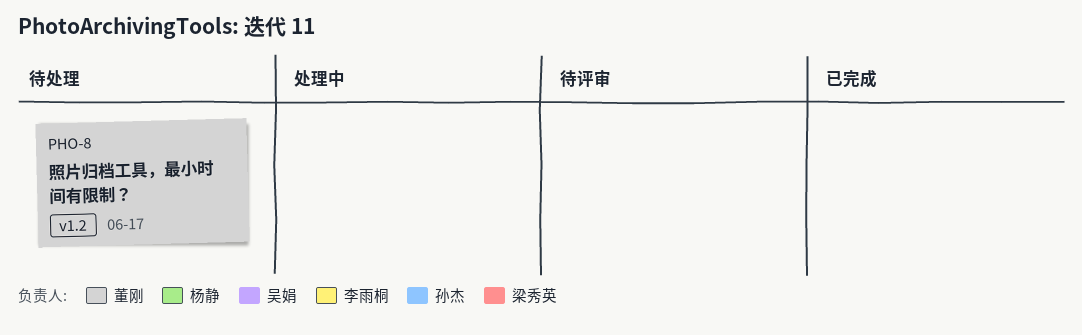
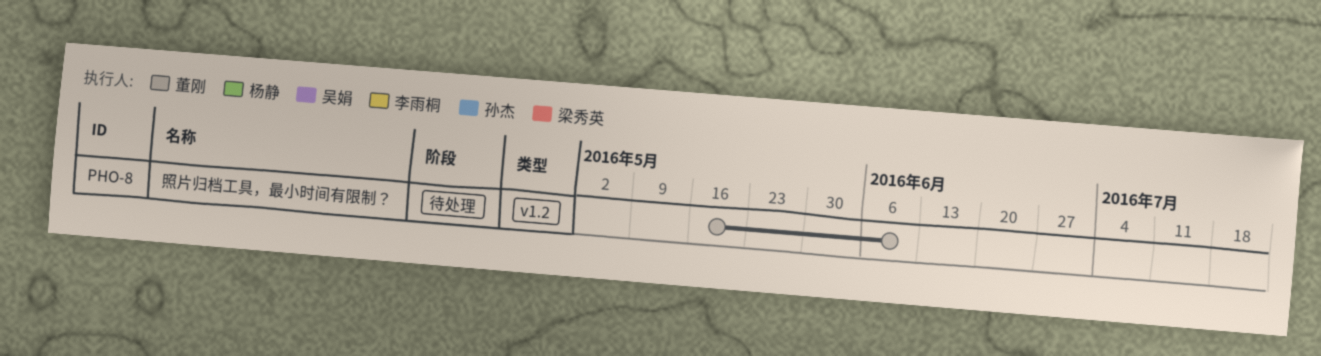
PHO-8, due: Jun 17 -> Jun 10

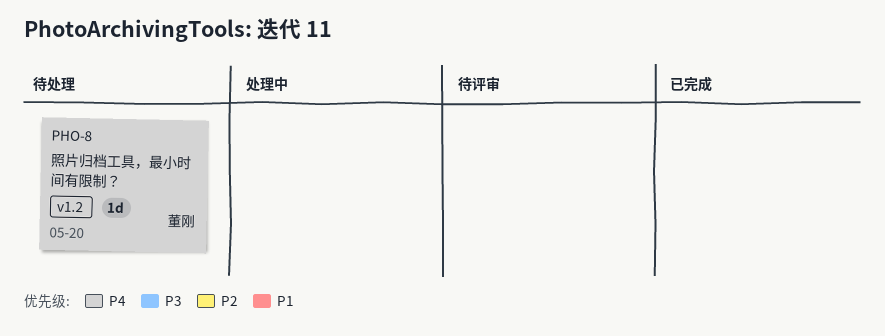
PHO-8, due: Jun 10 -> May 20

